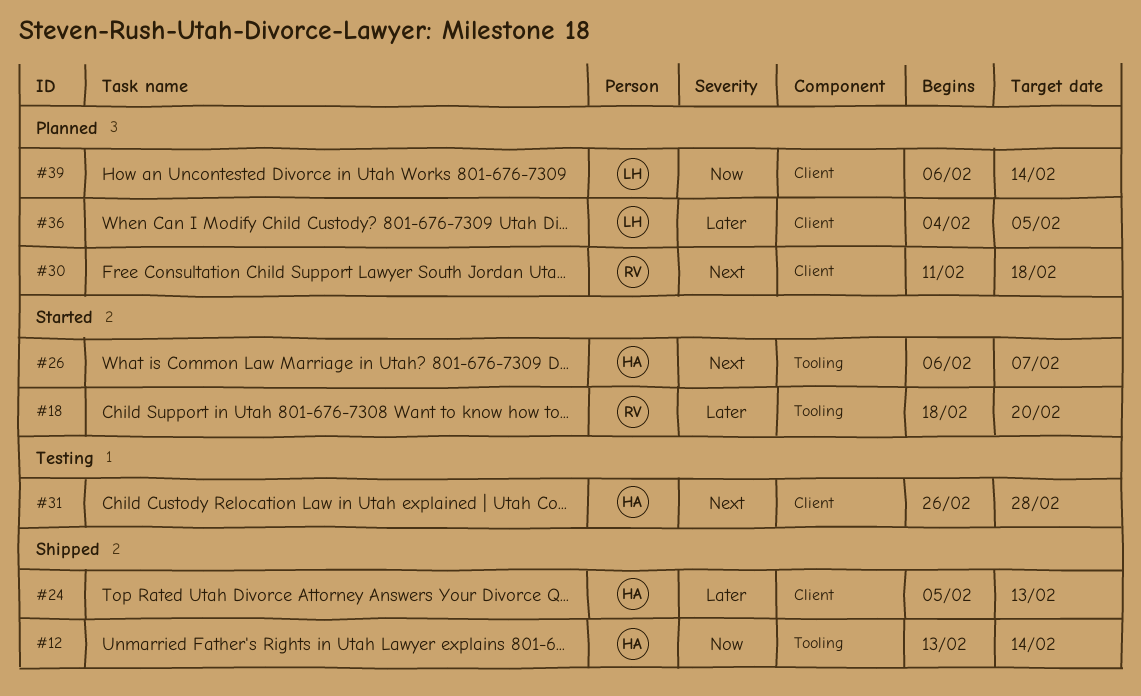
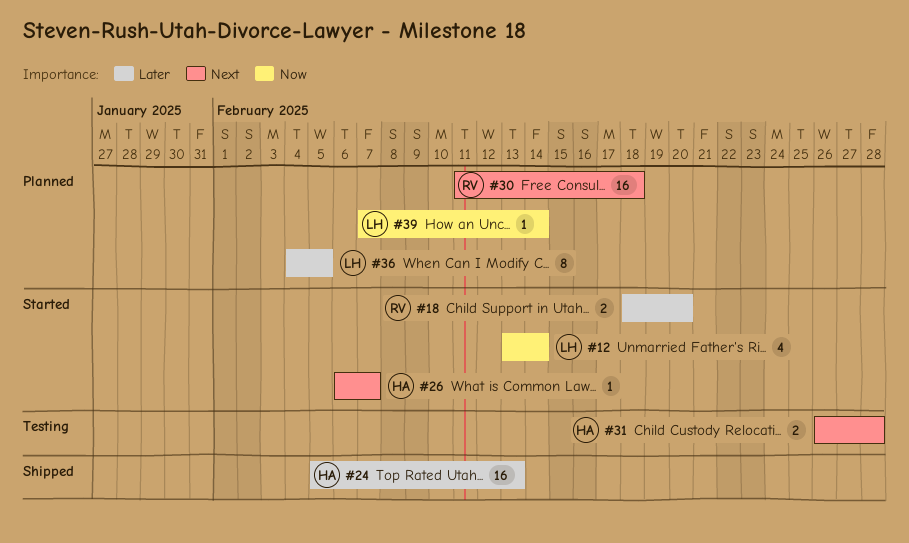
#12, status: Shipped -> Started
#12, owner: HA -> LH
#39, start: Feb 6 -> Feb 7

